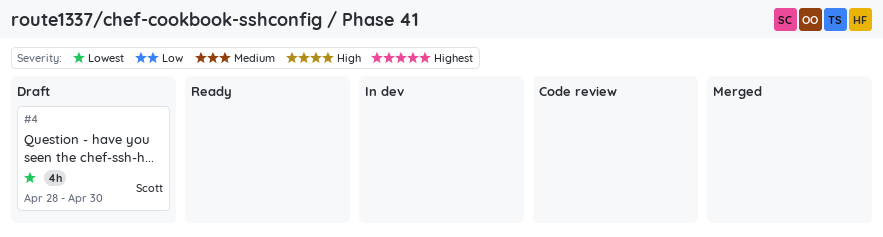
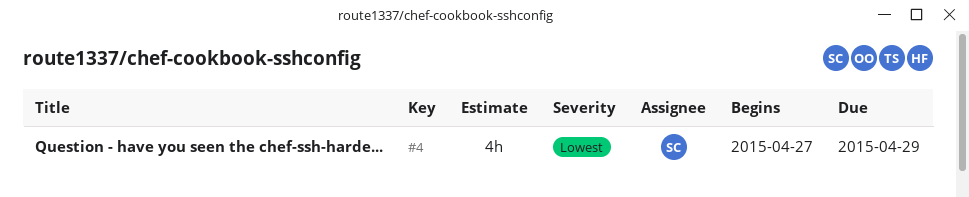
#4, start: Apr 28 -> Apr 27
#4, due: Apr 30 -> Apr 29

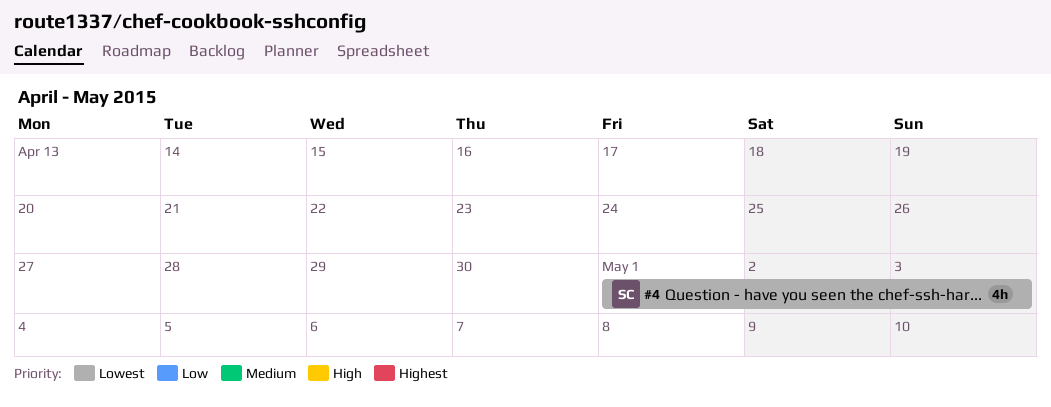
#4, start: Apr 27 -> May 1
#4, due: Apr 29 -> May 3

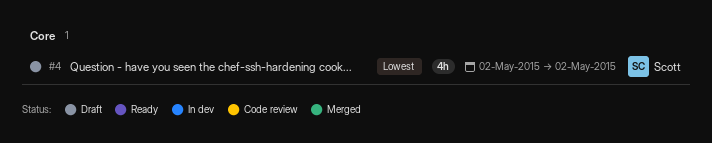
#4, start: May 1 -> May 2
#4, due: May 3 -> May 2

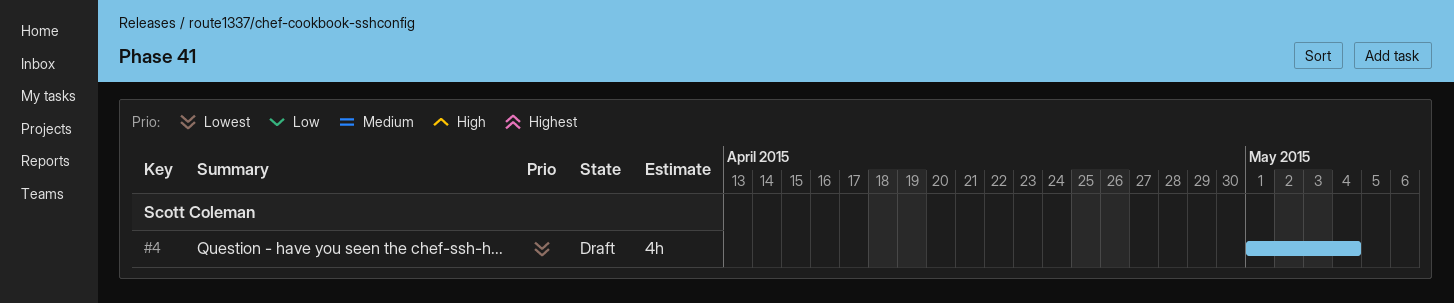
#4, start: May 2 -> May 1
#4, due: May 2 -> May 4

